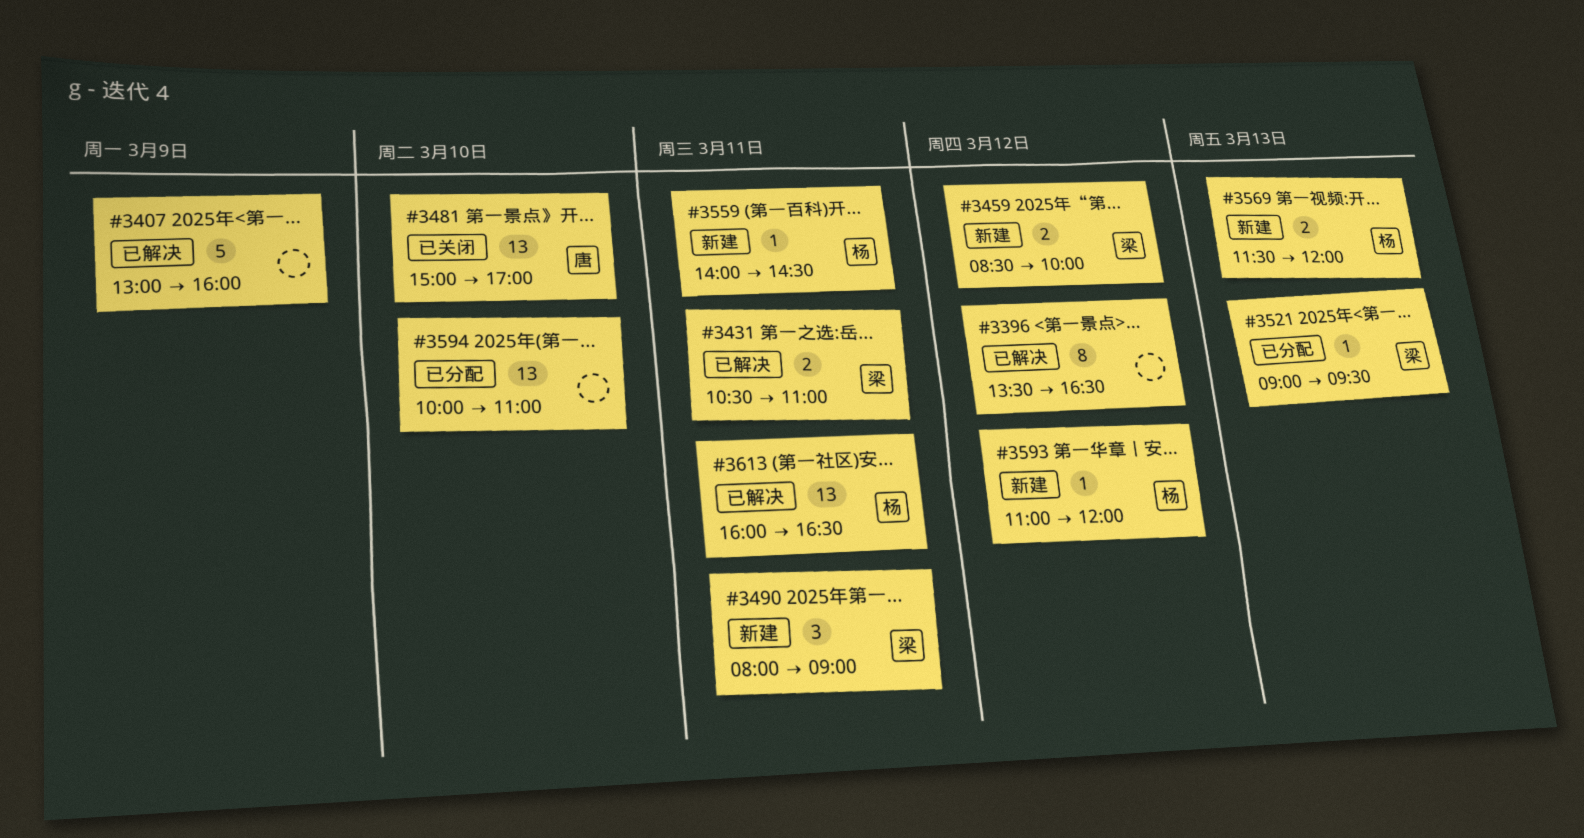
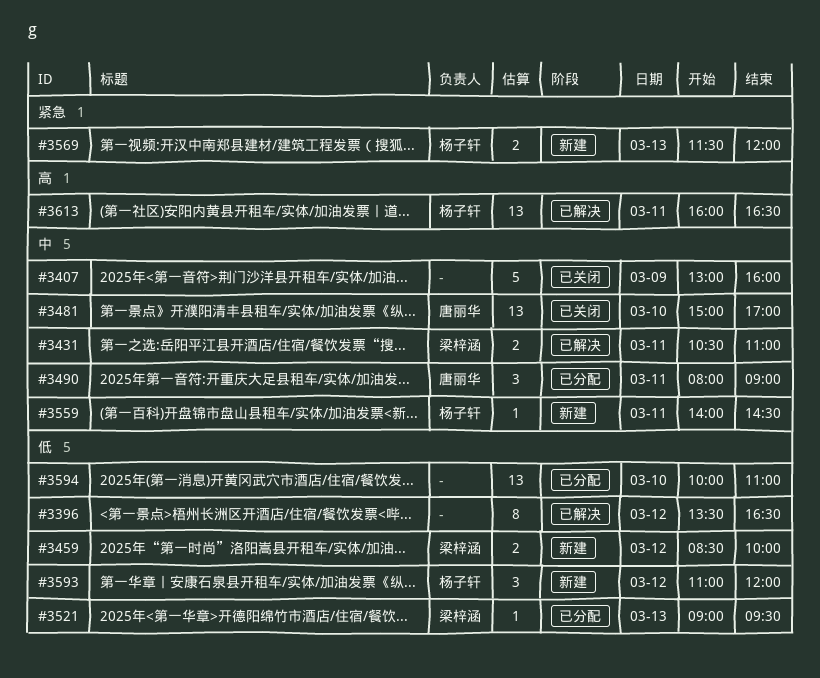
#3407, status: 已解决 -> 已关闭
#3490, status: 新建 -> 已分配
#3490, owner: 梁梓涵 -> 唐丽华
#3593, estimate: 1 -> 3

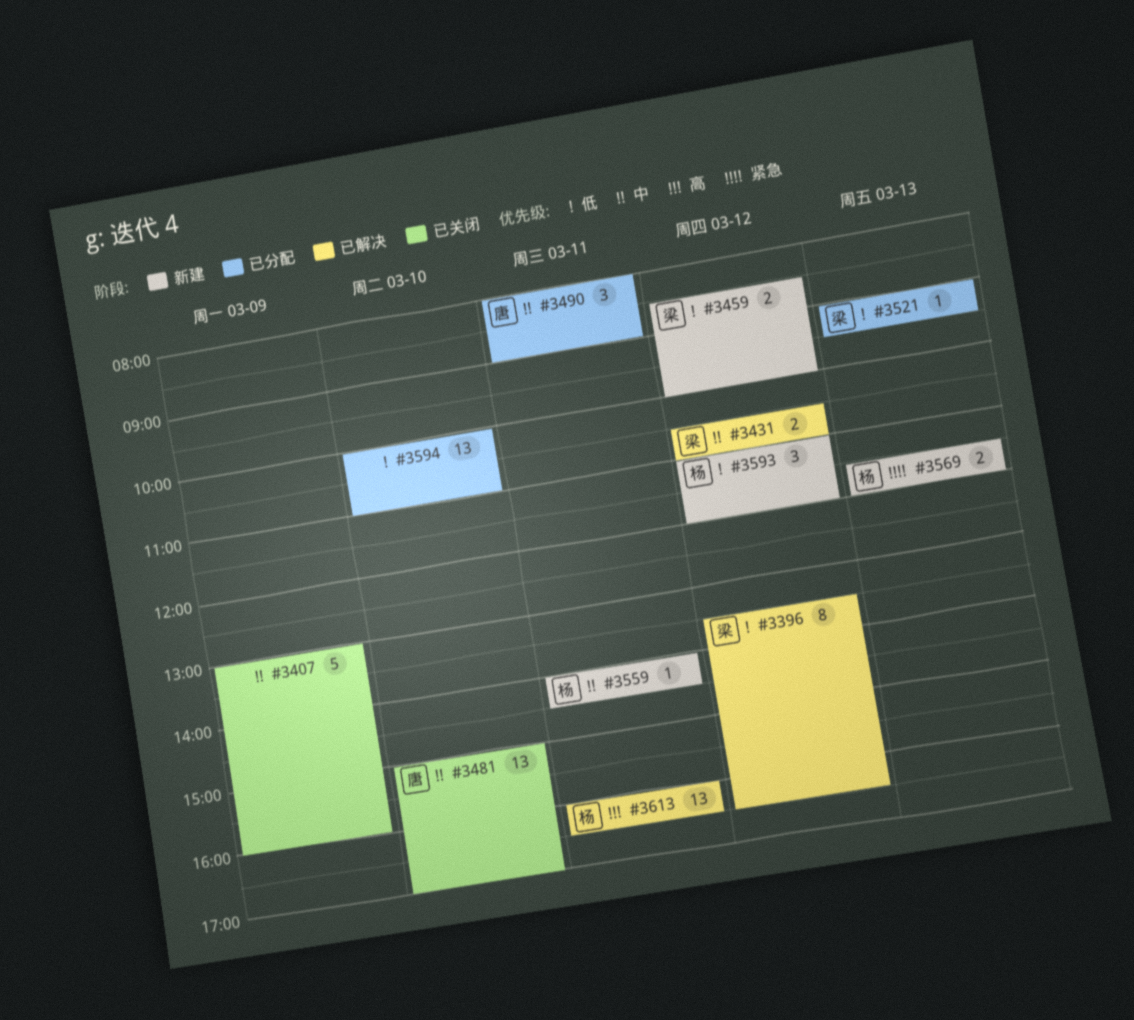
#3396, owner: none -> 梁梓涵
#3431, day: Mar 11 -> Mar 12

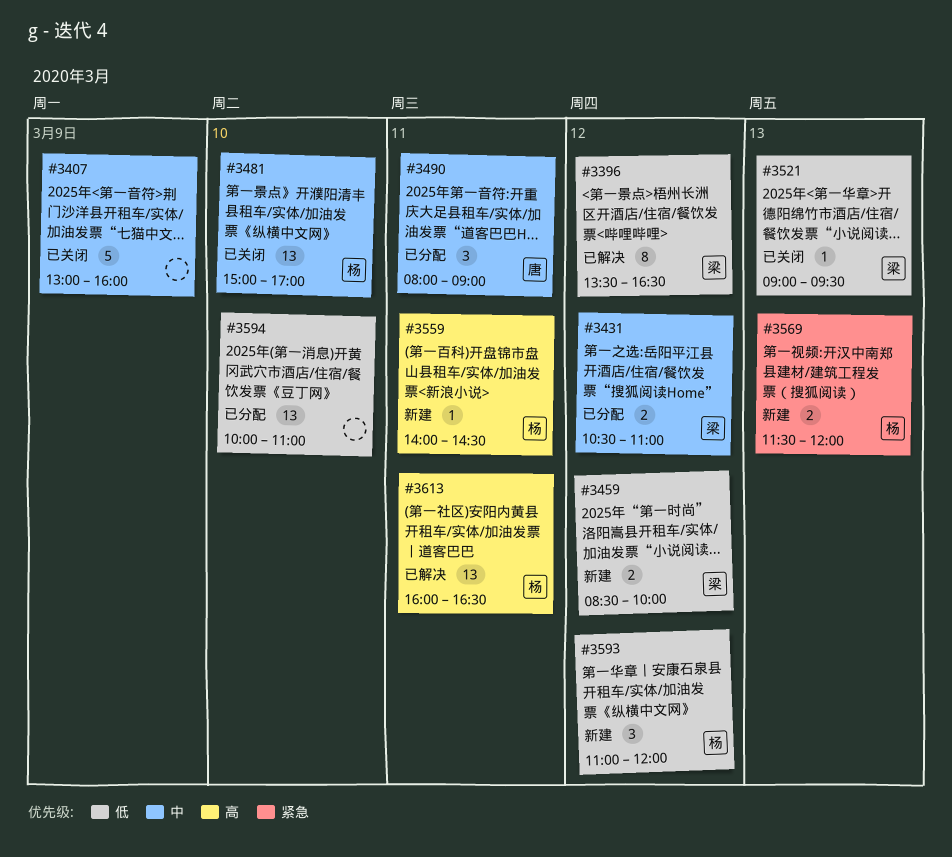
#3431, status: 已解决 -> 已分配
#3481, owner: 唐 -> 杨
#3521, status: 已分配 -> 已关闭
#3559, priority: 中 -> 高

